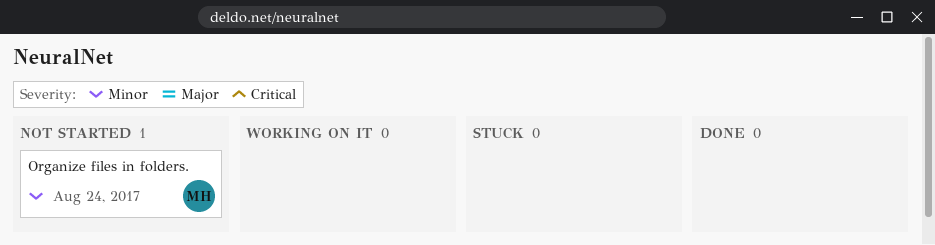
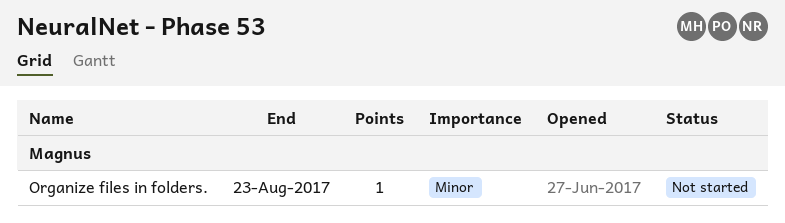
Organize files in folders., due: Aug 24 -> Aug 23

